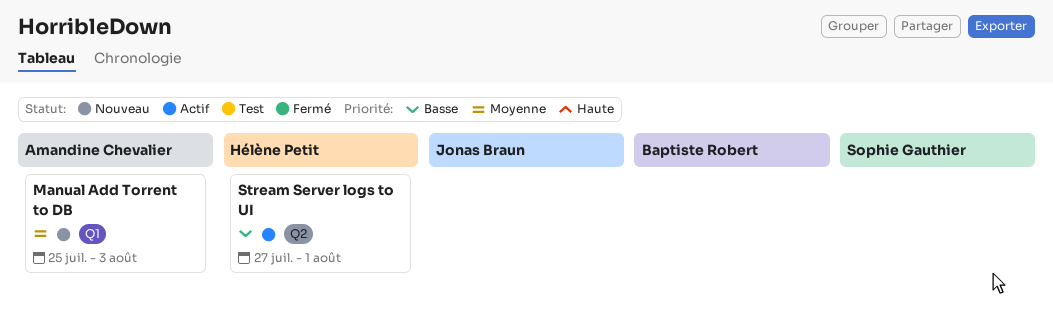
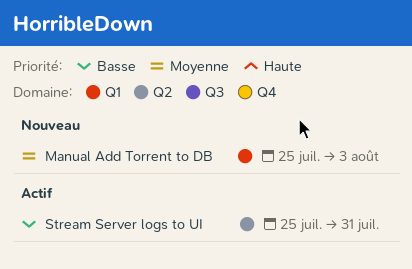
Stream Server logs to UI, start: Jul 27 -> Jul 25
Stream Server logs to UI, due: Aug 1 -> Jul 31

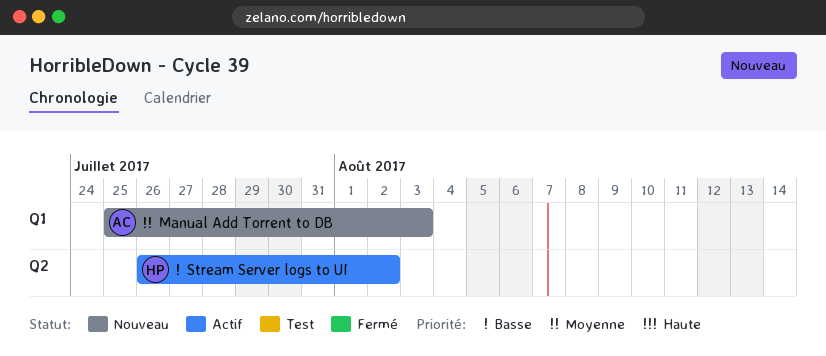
Stream Server logs to UI, start: Jul 25 -> Jul 26
Stream Server logs to UI, due: Jul 31 -> Aug 2

